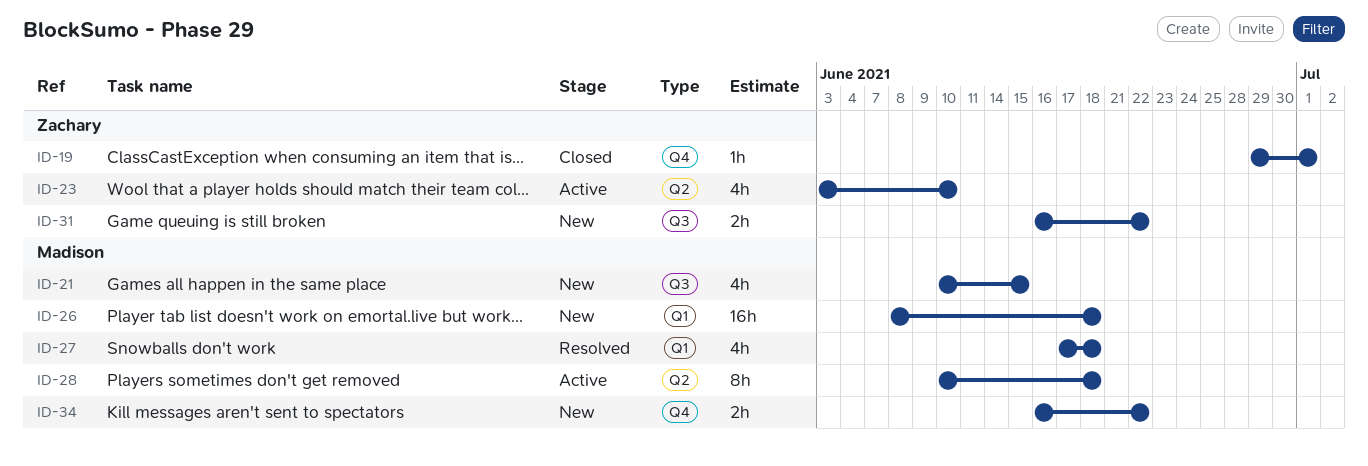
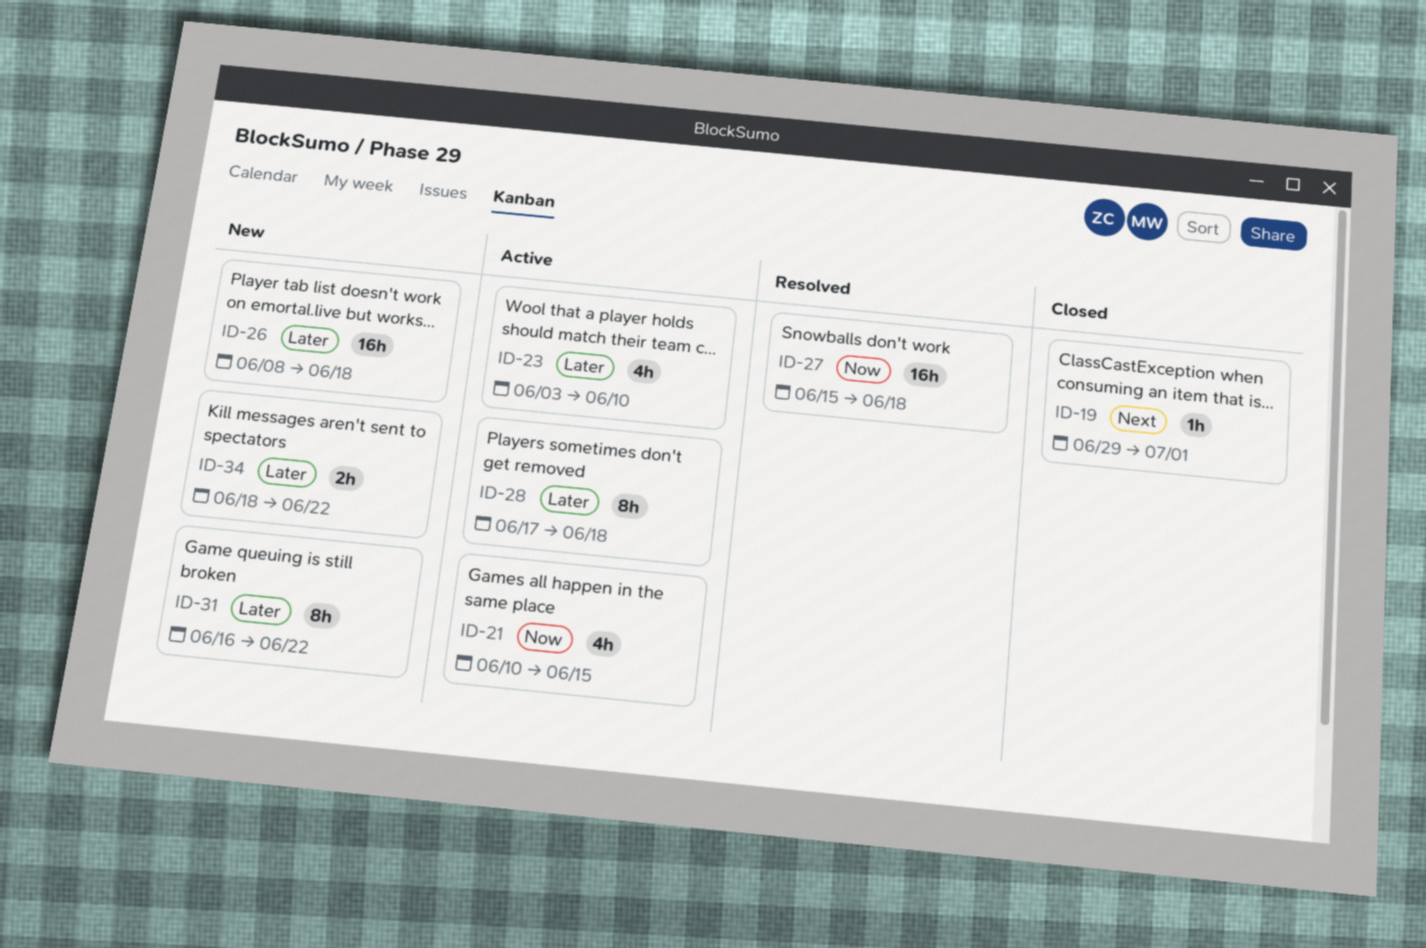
ID-21, status: New -> Active
ID-27, estimate: 4h -> 16h
ID-27, start: Jun 17 -> Jun 15
ID-28, start: Jun 10 -> Jun 17
ID-31, estimate: 2h -> 8h
ID-34, start: Jun 16 -> Jun 18

